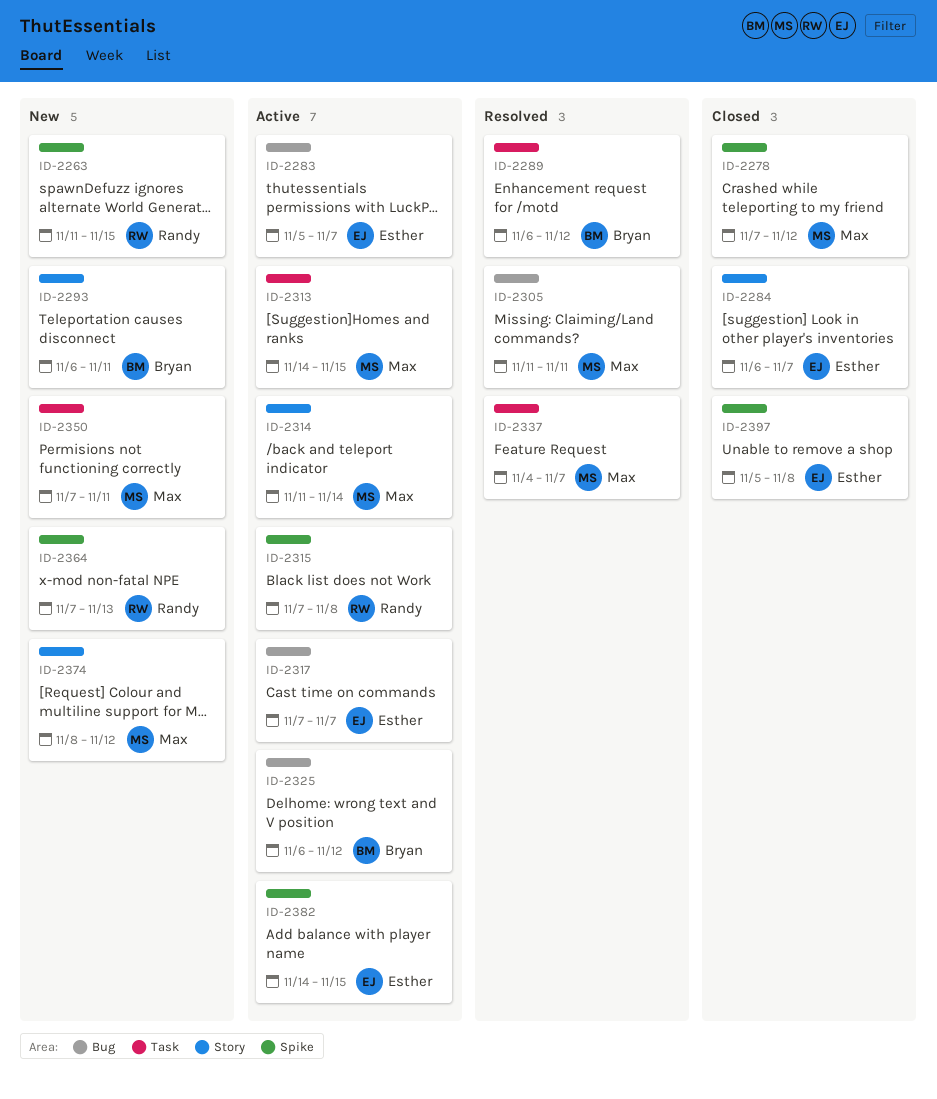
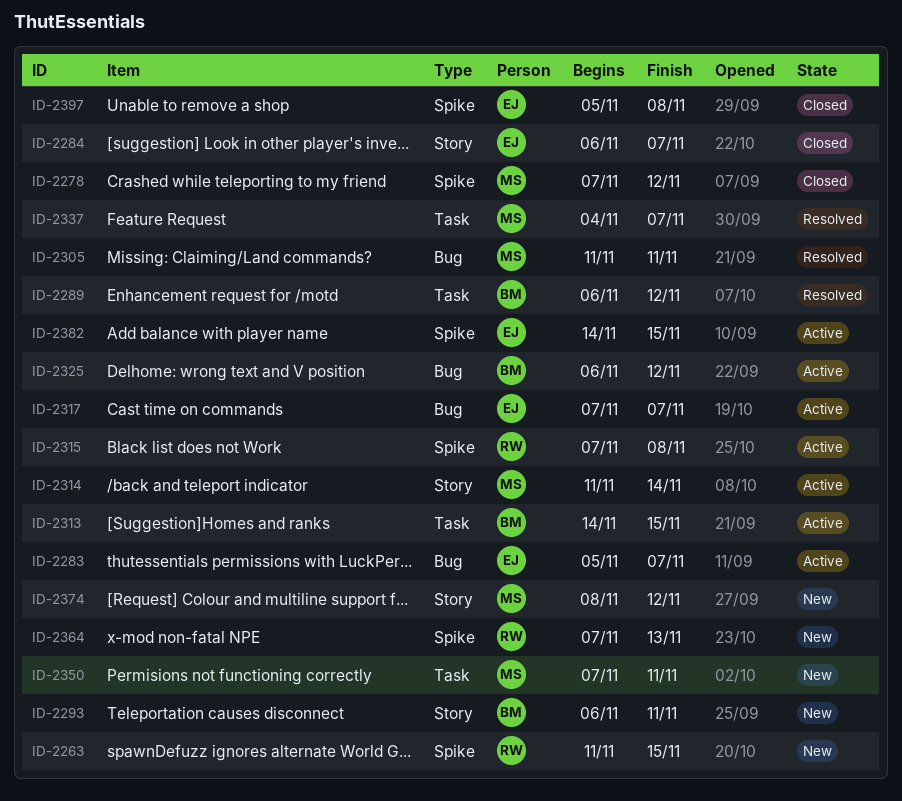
ID-2313, owner: Max -> Bryan

